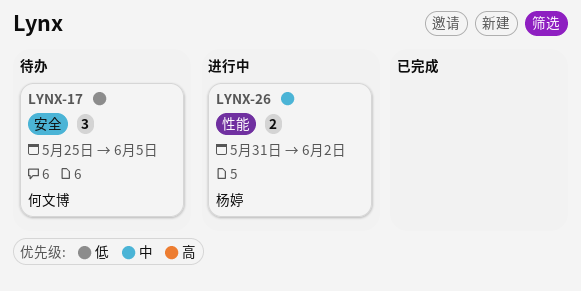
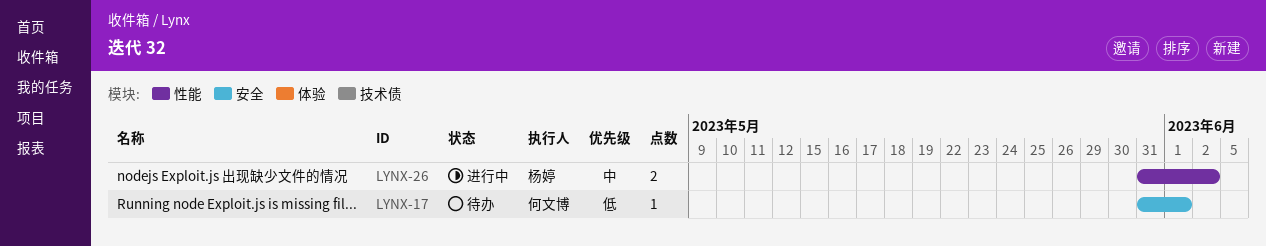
LYNX-17, estimate: 3 -> 1
LYNX-17, start: May 25 -> May 31
LYNX-17, due: Jun 5 -> Jun 1

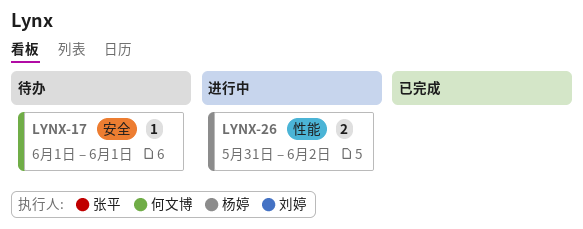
LYNX-17, start: May 31 -> Jun 1

